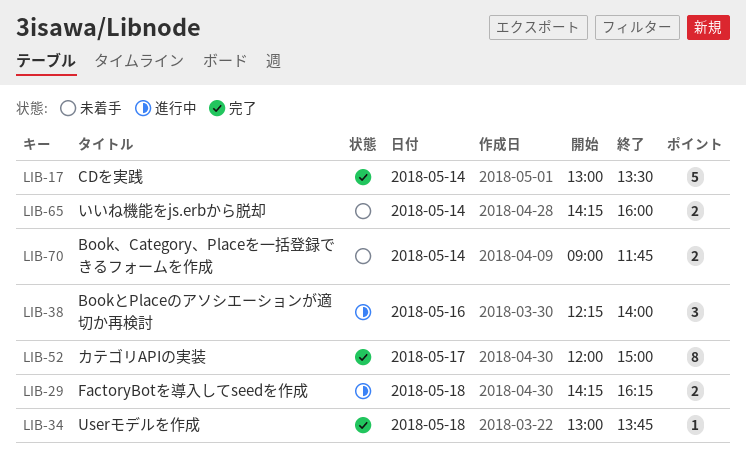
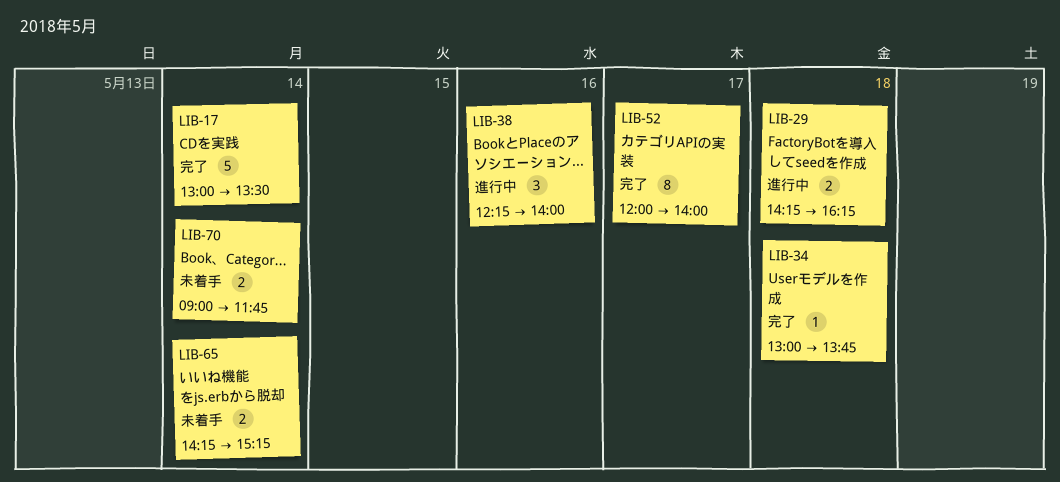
LIB-52, ends: 15:00 -> 14:00
LIB-65, ends: 16:00 -> 15:15

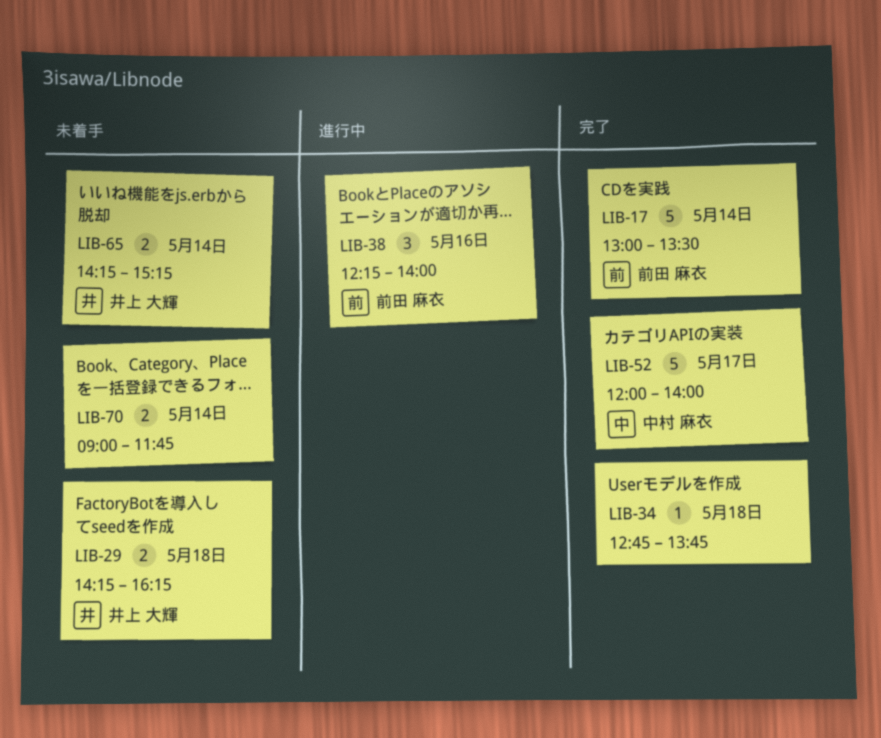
LIB-29, status: 進行中 -> 未着手
LIB-34, begins: 13:00 -> 12:45
LIB-52, estimate: 8 -> 5

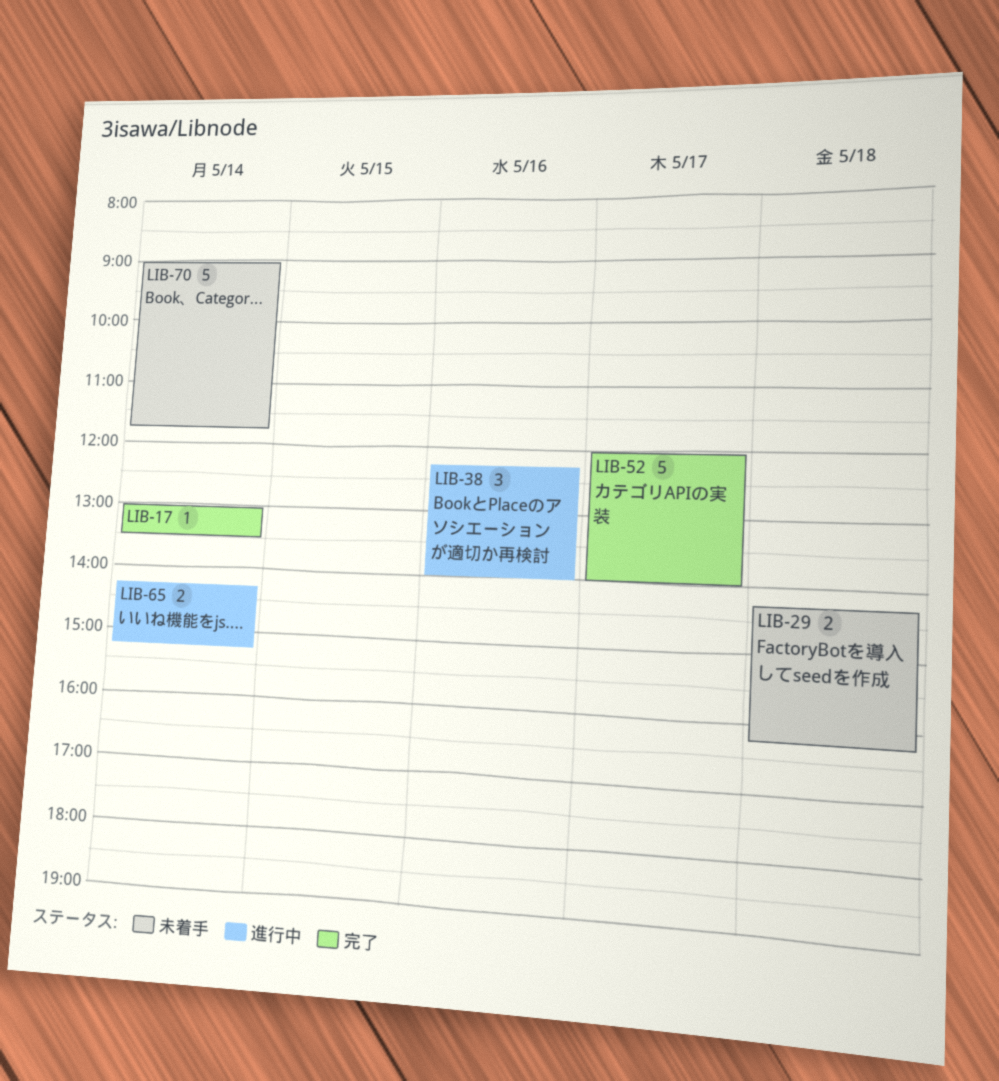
LIB-17, estimate: 5 -> 1
LIB-34: present -> none
LIB-65, status: 未着手 -> 進行中
LIB-70, estimate: 2 -> 5

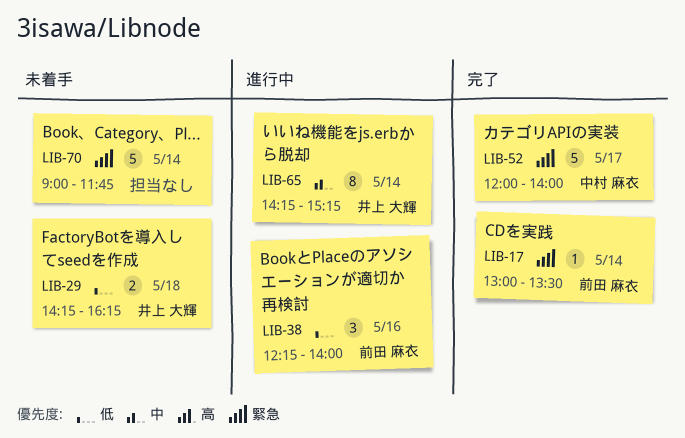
LIB-65, estimate: 2 -> 8

